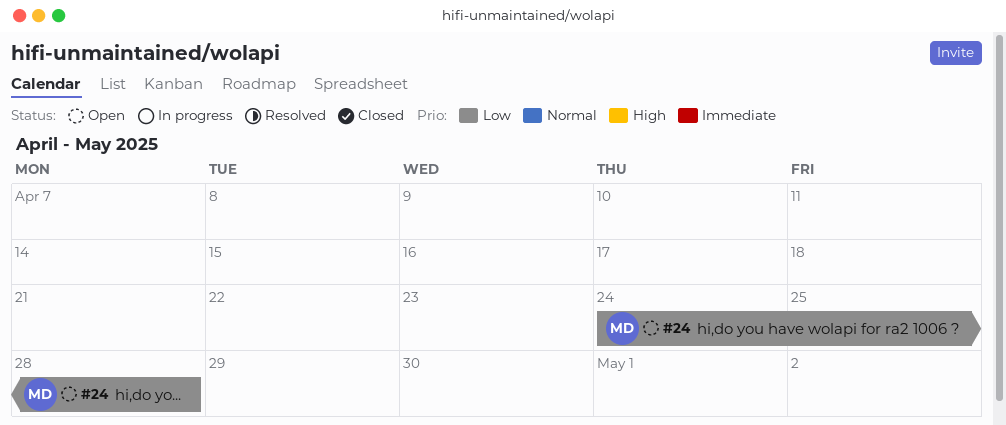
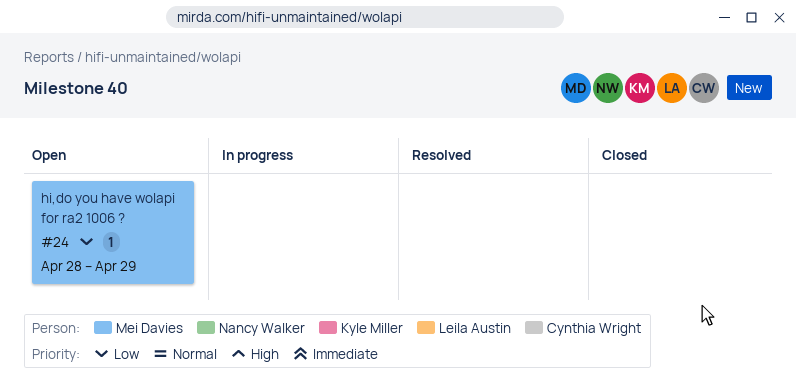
#24, start: Apr 24 -> Apr 28
#24, due: Apr 28 -> Apr 29

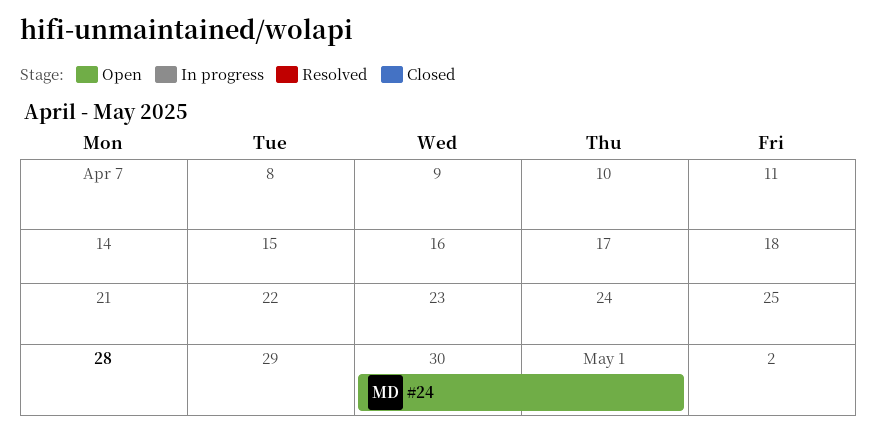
#24, start: Apr 28 -> Apr 30
#24, due: Apr 29 -> May 1

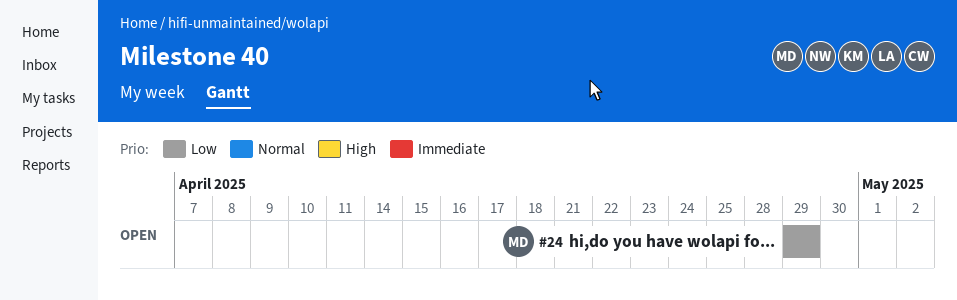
#24, start: Apr 30 -> Apr 29
#24, due: May 1 -> Apr 29

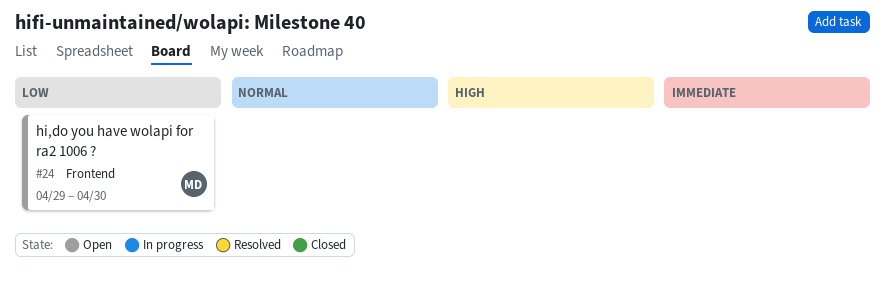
#24, due: Apr 29 -> Apr 30

